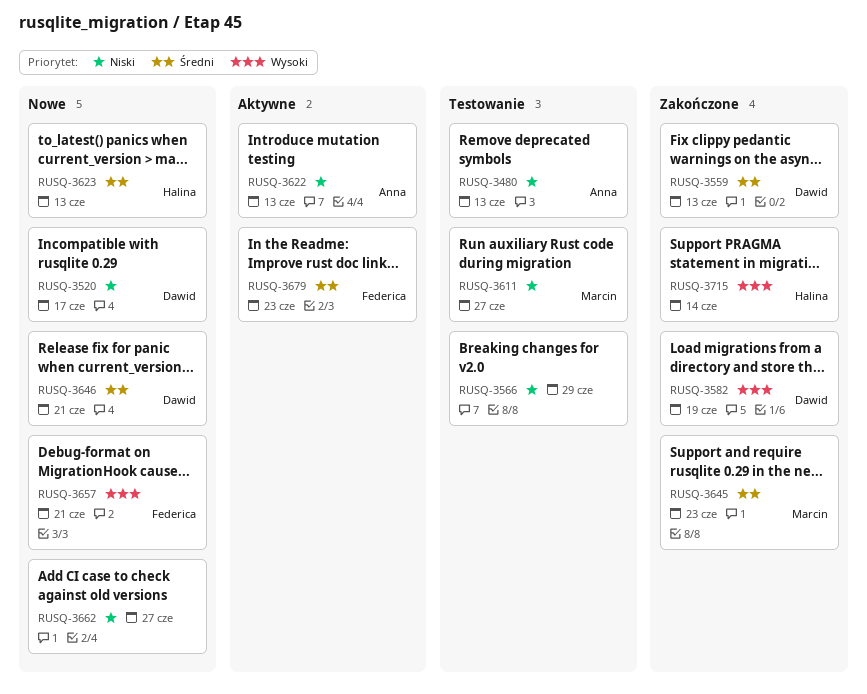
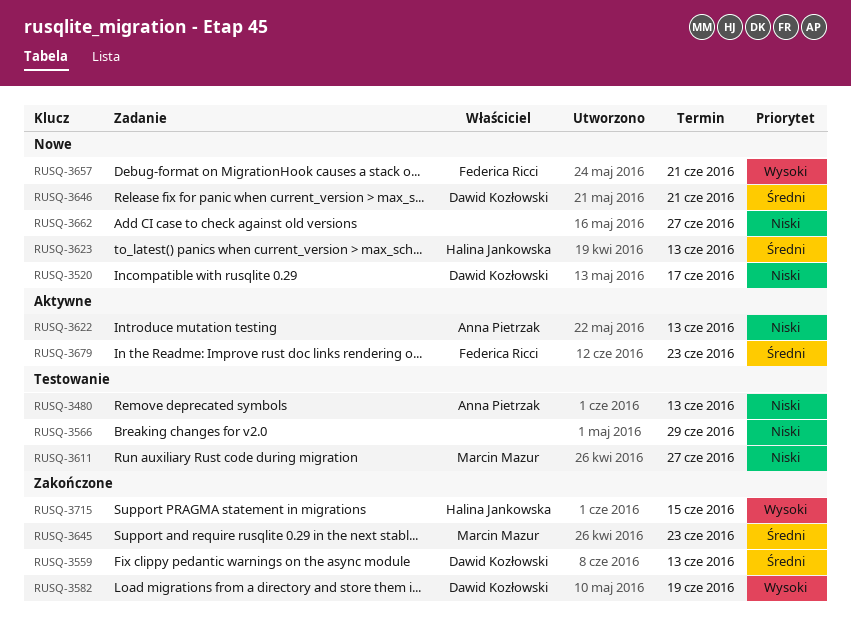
RUSQ-3715, due: Jun 14 -> Jun 15

